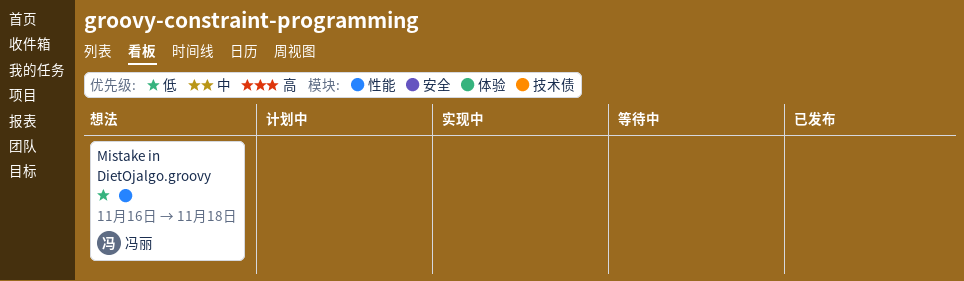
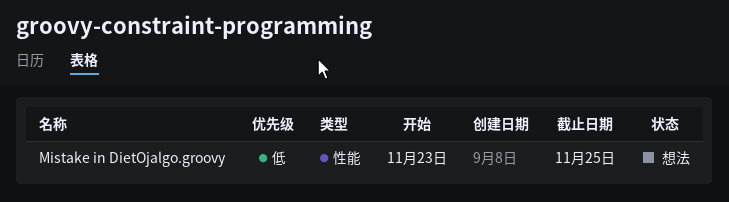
Mistake in DietOjalgo.groovy, start: Nov 16 -> Nov 23
Mistake in DietOjalgo.groovy, due: Nov 18 -> Nov 25

